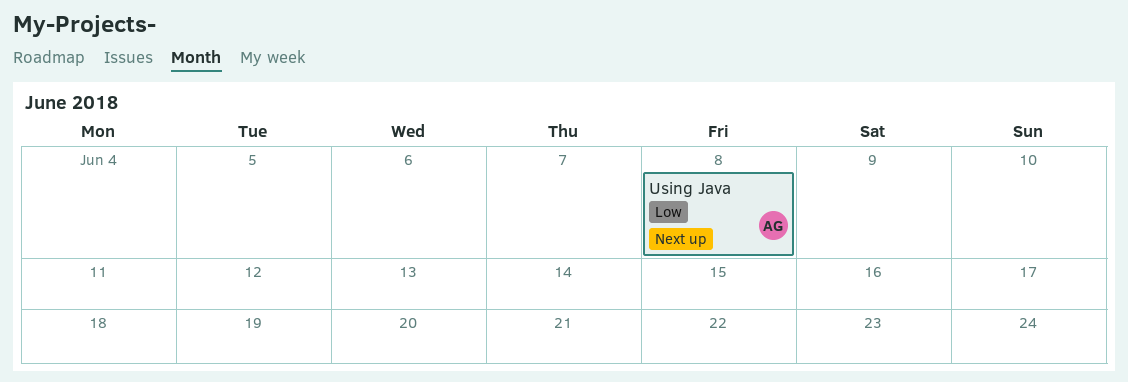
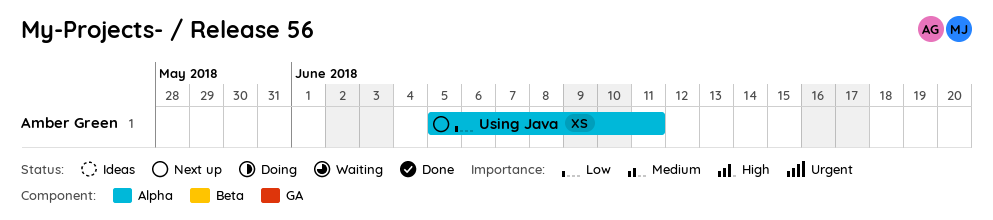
Using Java, due: Jun 8 -> Jun 11

